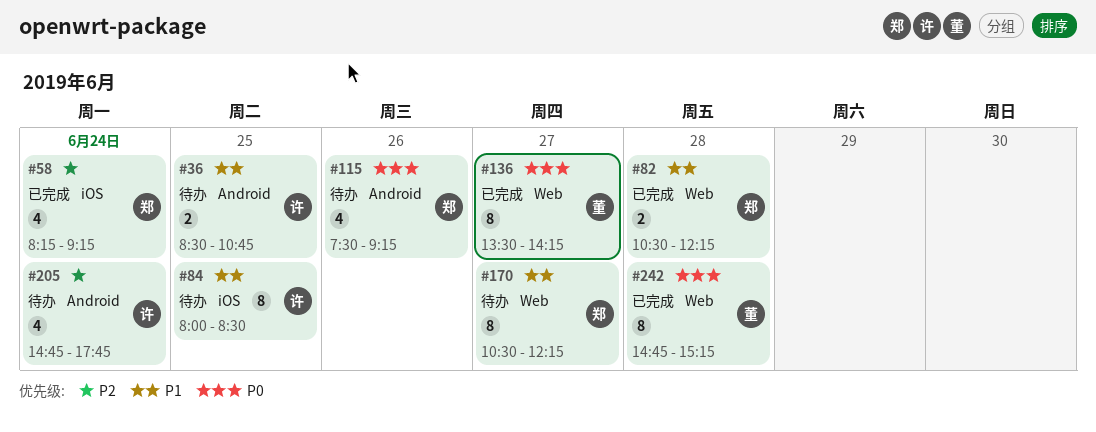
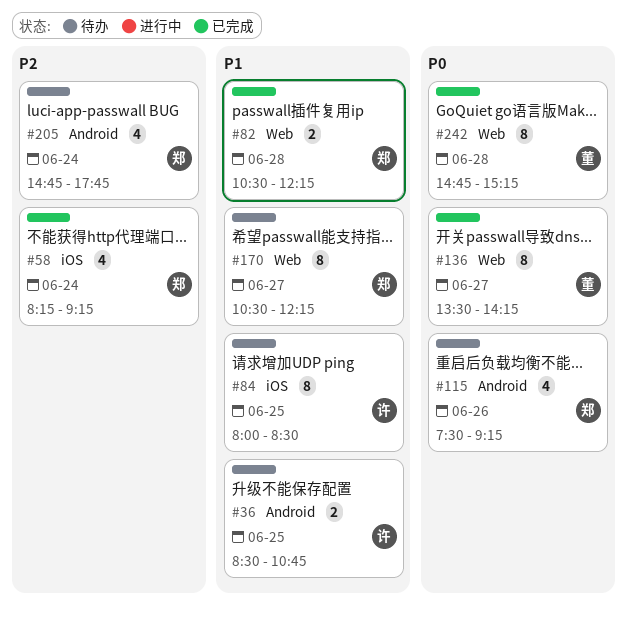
#205, owner: 许 -> 郑

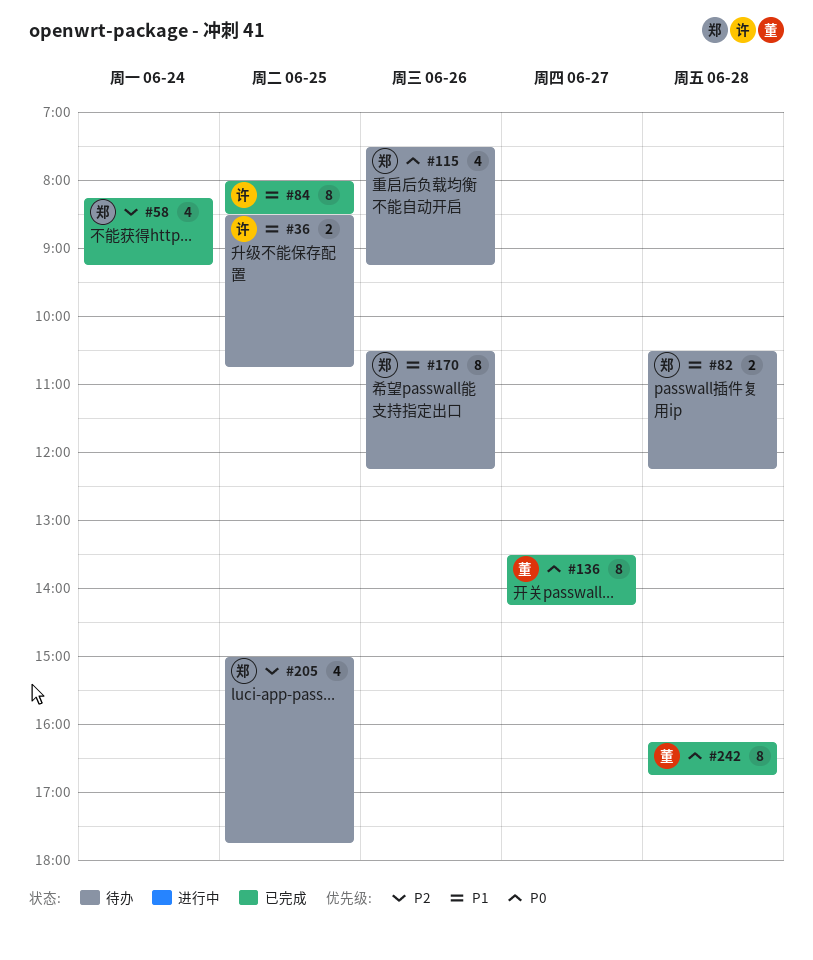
#82, status: 已完成 -> 待办
#84, status: 待办 -> 已完成
#170, day: Jun 27 -> Jun 26
#205, day: Jun 24 -> Jun 25
#205, begins: 14:45 -> 15:00
#242, begins: 14:45 -> 16:15
#242, ends: 15:15 -> 16:45

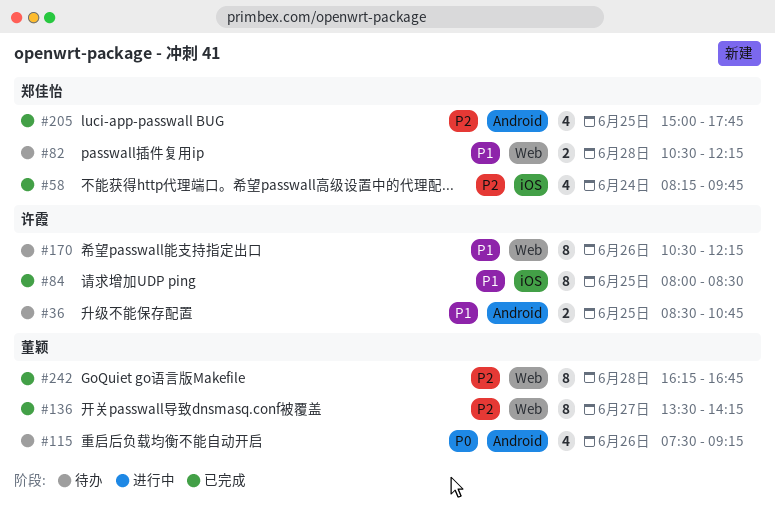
#58, ends: 09:15 -> 09:45
#115, owner: 郑佳怡 -> 董颖
#136, priority: P0 -> P2
#170, owner: 郑佳怡 -> 许霞
#205, status: 待办 -> 已完成
#242, priority: P0 -> P2

